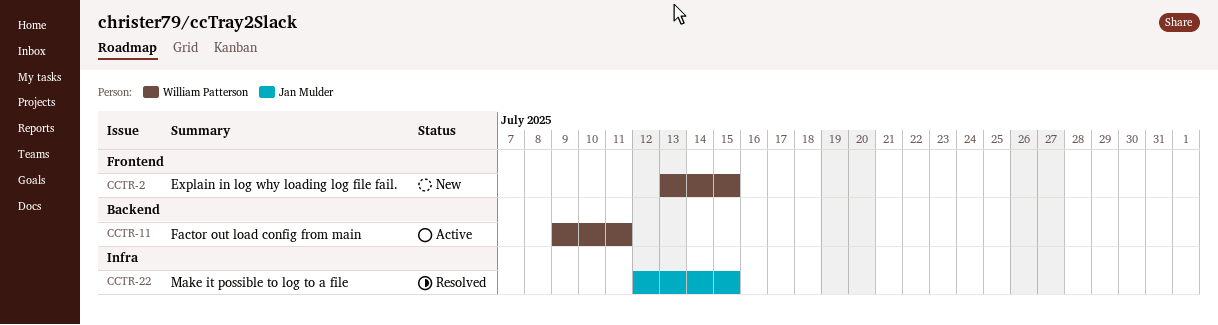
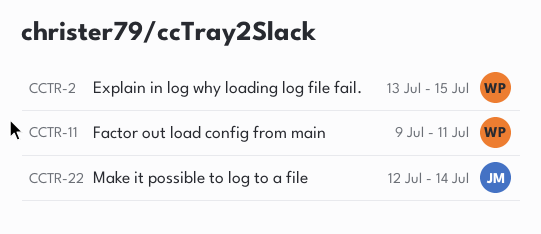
CCTR-22, due: Jul 15 -> Jul 14

